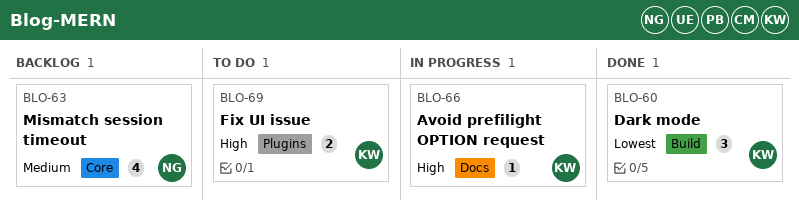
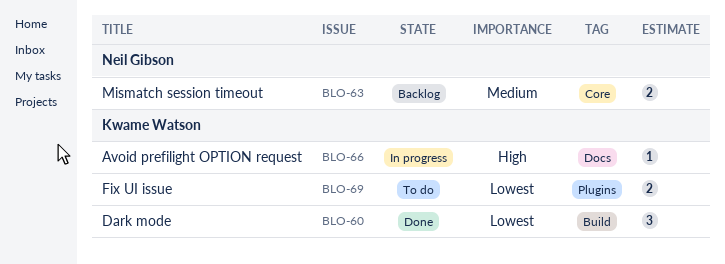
BLO-63, estimate: 4 -> 2
BLO-69, priority: High -> Lowest

